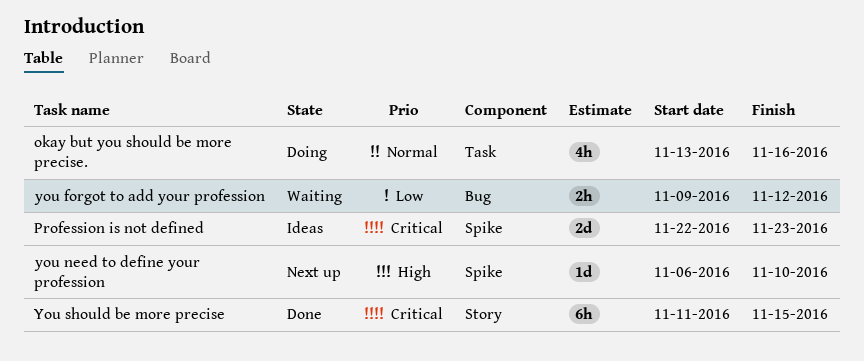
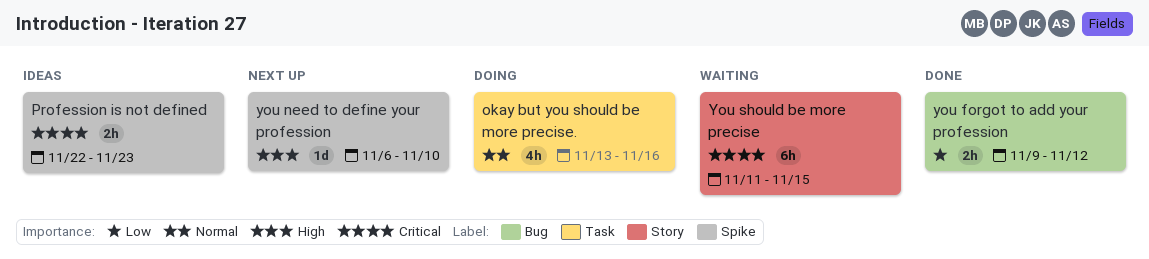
Profession is not defined, estimate: 2d -> 2h
you forgot to add your profession, status: Waiting -> Done
You should be more precise, status: Done -> Waiting

